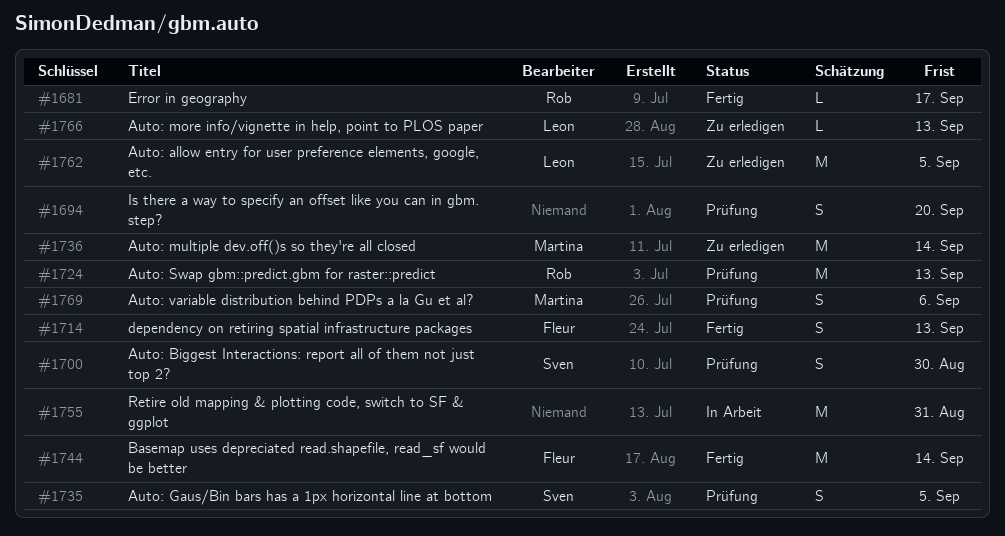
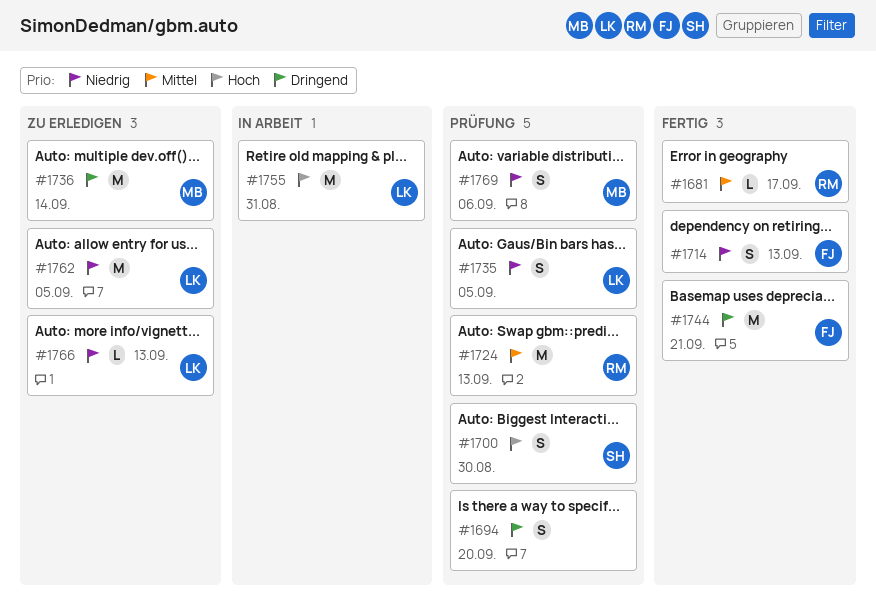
#1735, owner: Sven -> Leon
#1744, due: Sep 14 -> Sep 21
#1755, owner: none -> Leon

